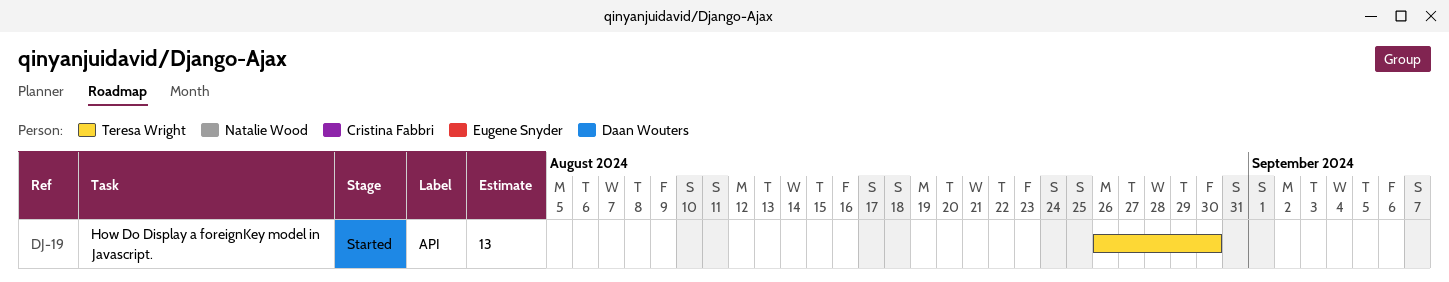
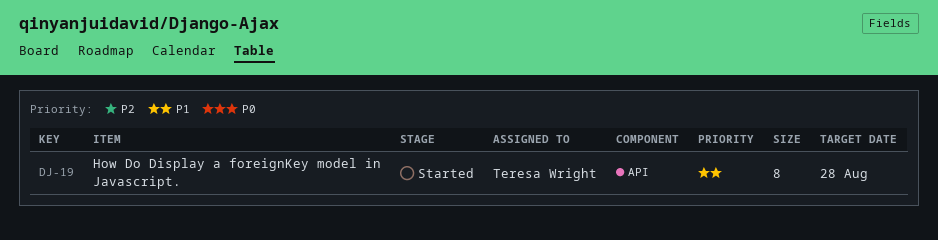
DJ-19, estimate: 13 -> 8
DJ-19, due: Aug 30 -> Aug 28

